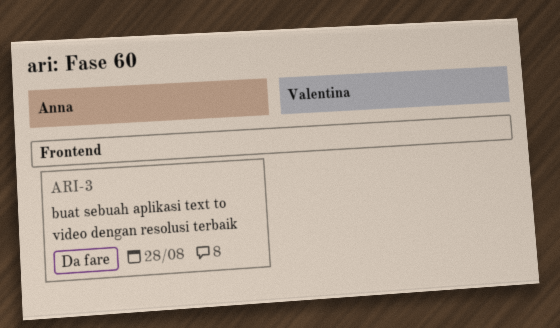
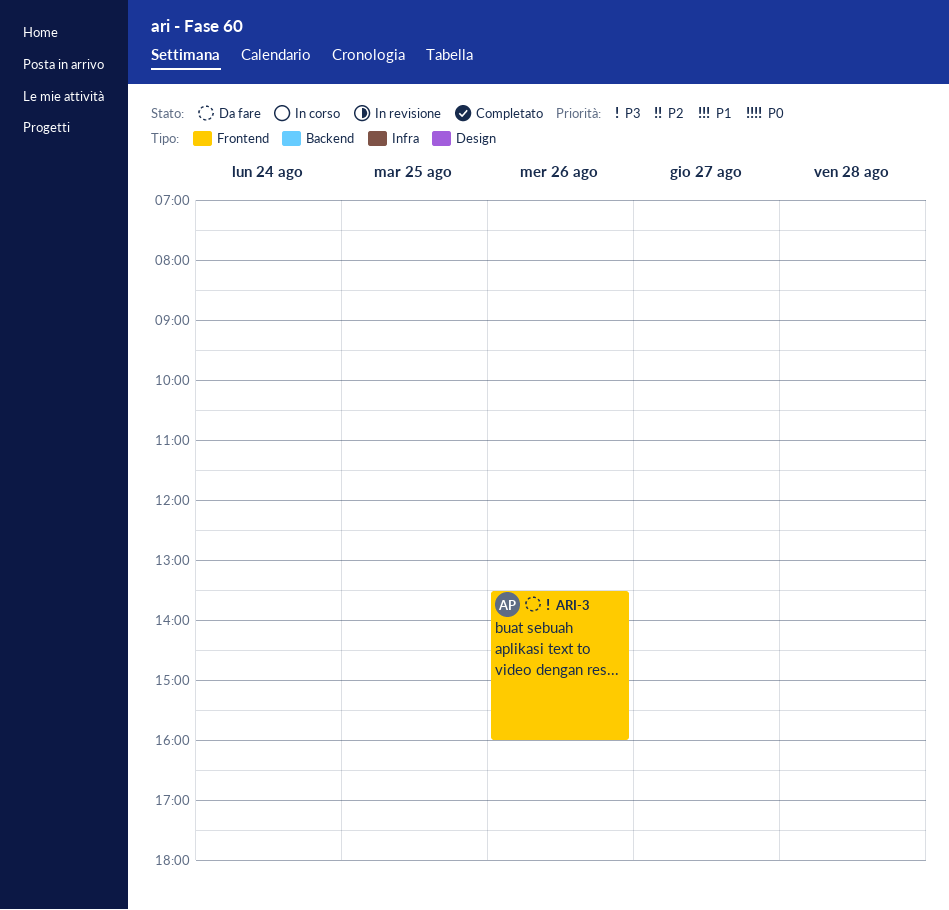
ARI-3, day: Aug 28 -> Aug 26

